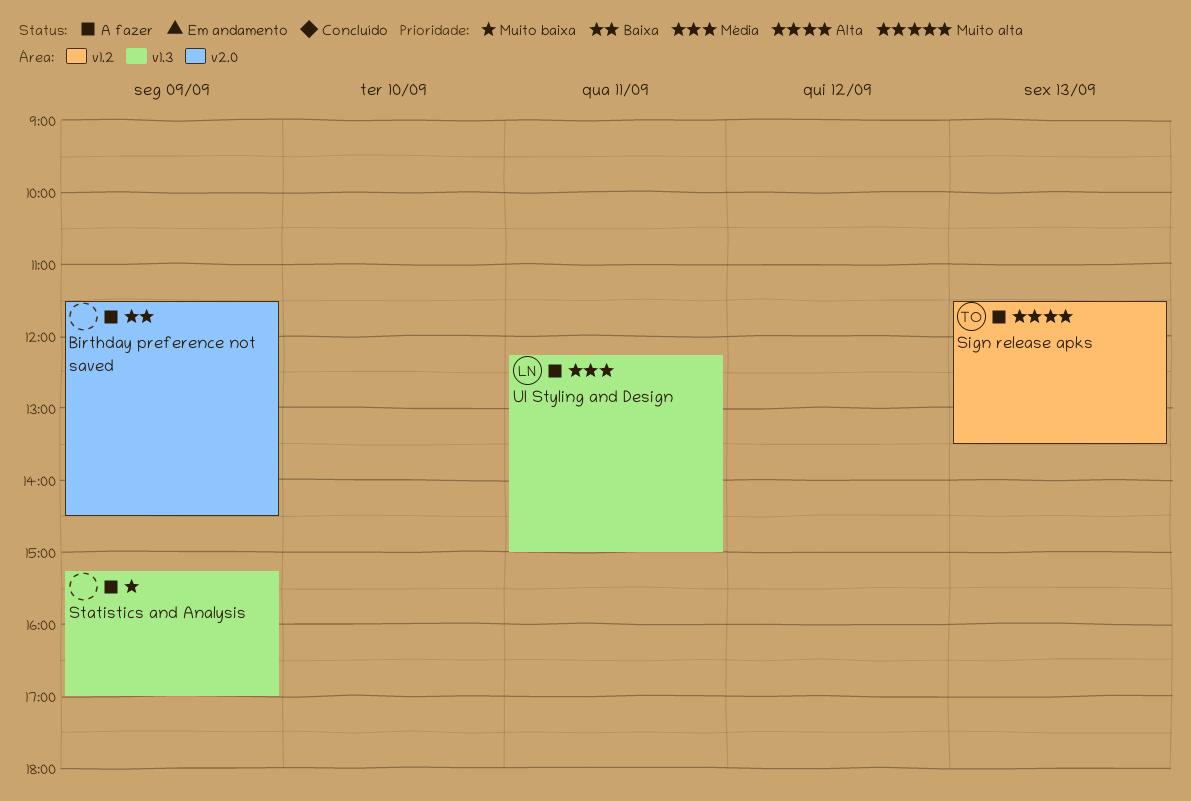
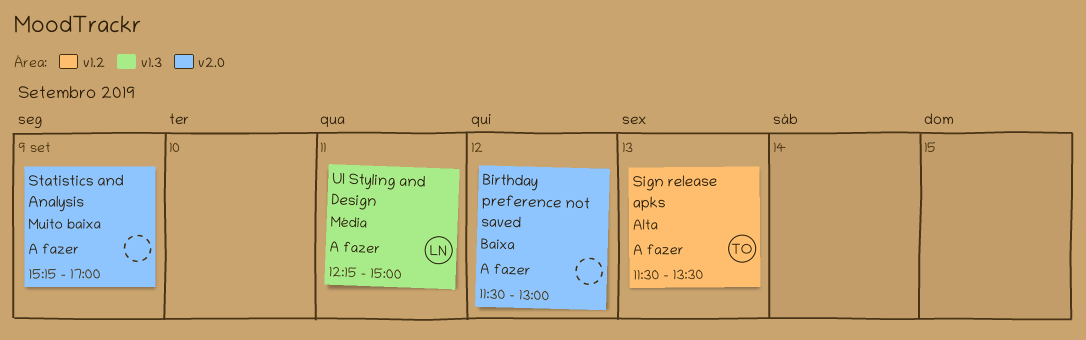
Birthday preference not saved, day: Sep 9 -> Sep 12
Birthday preference not saved, ends: 14:30 -> 13:00
Statistics and Analysis, label: v1.3 -> v2.0

